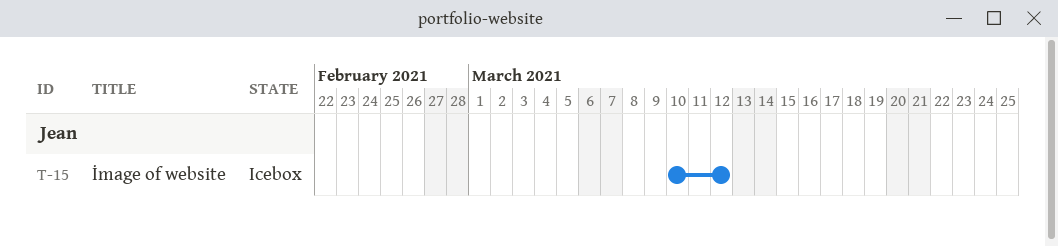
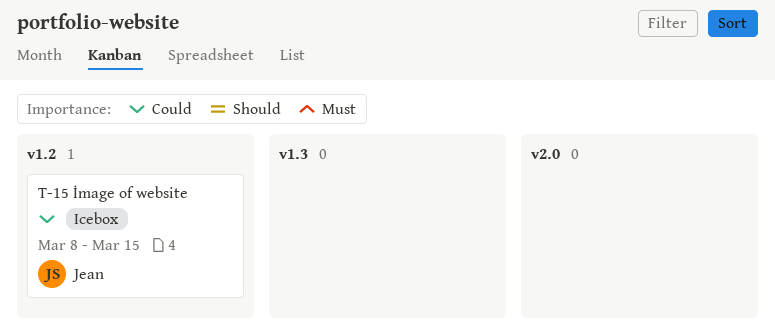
T-15, start: Mar 10 -> Mar 8
T-15, due: Mar 12 -> Mar 15

